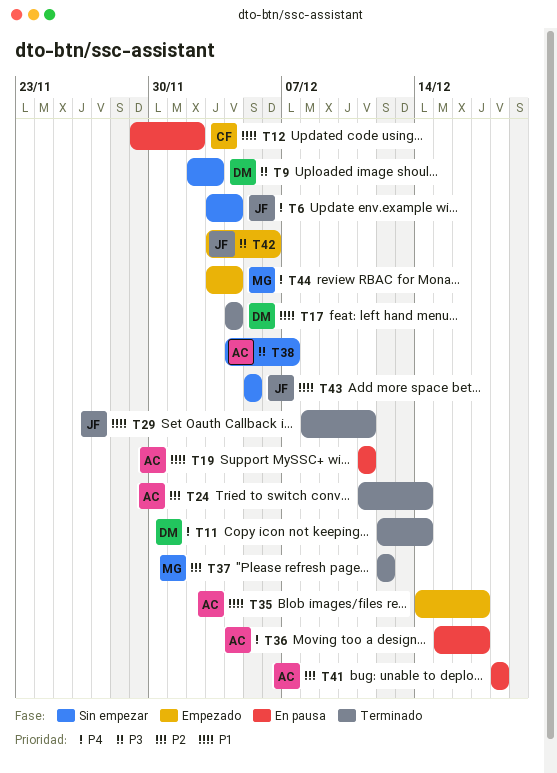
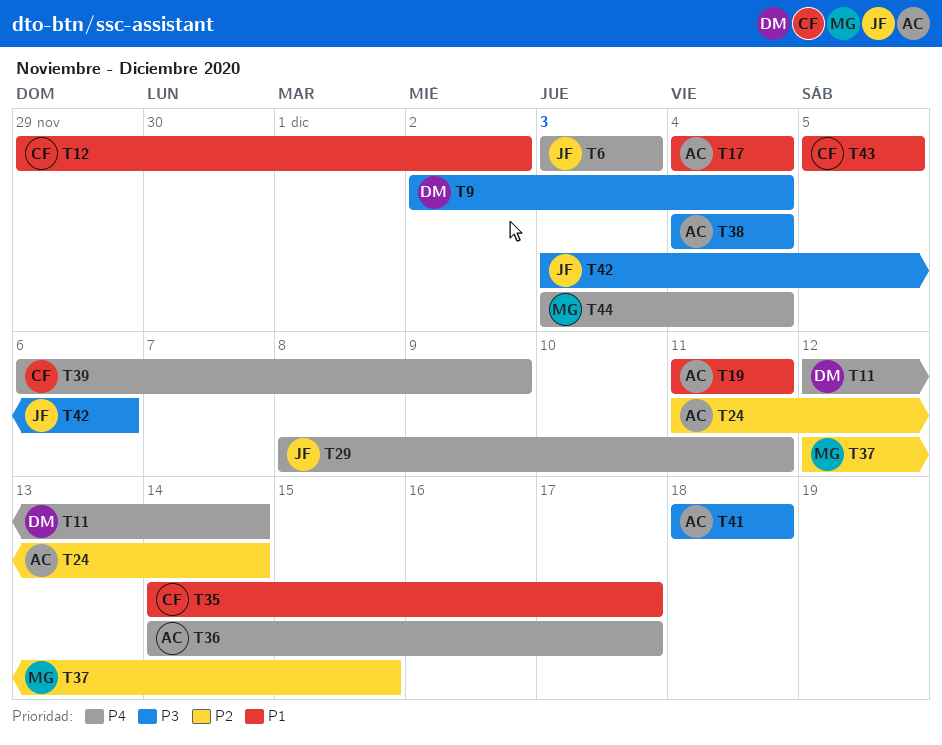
T6, due: Dec 4 -> Dec 3
T9, due: Dec 3 -> Dec 4
T17, owner: DM -> AC
T29, priority: P1 -> P4
T35, owner: AC -> CF
T36, start: Dec 15 -> Dec 14
T37, due: Dec 12 -> Dec 15
T38, due: Dec 7 -> Dec 4
T39: none -> present
T41, priority: P2 -> P3
T43, owner: JF -> CF

